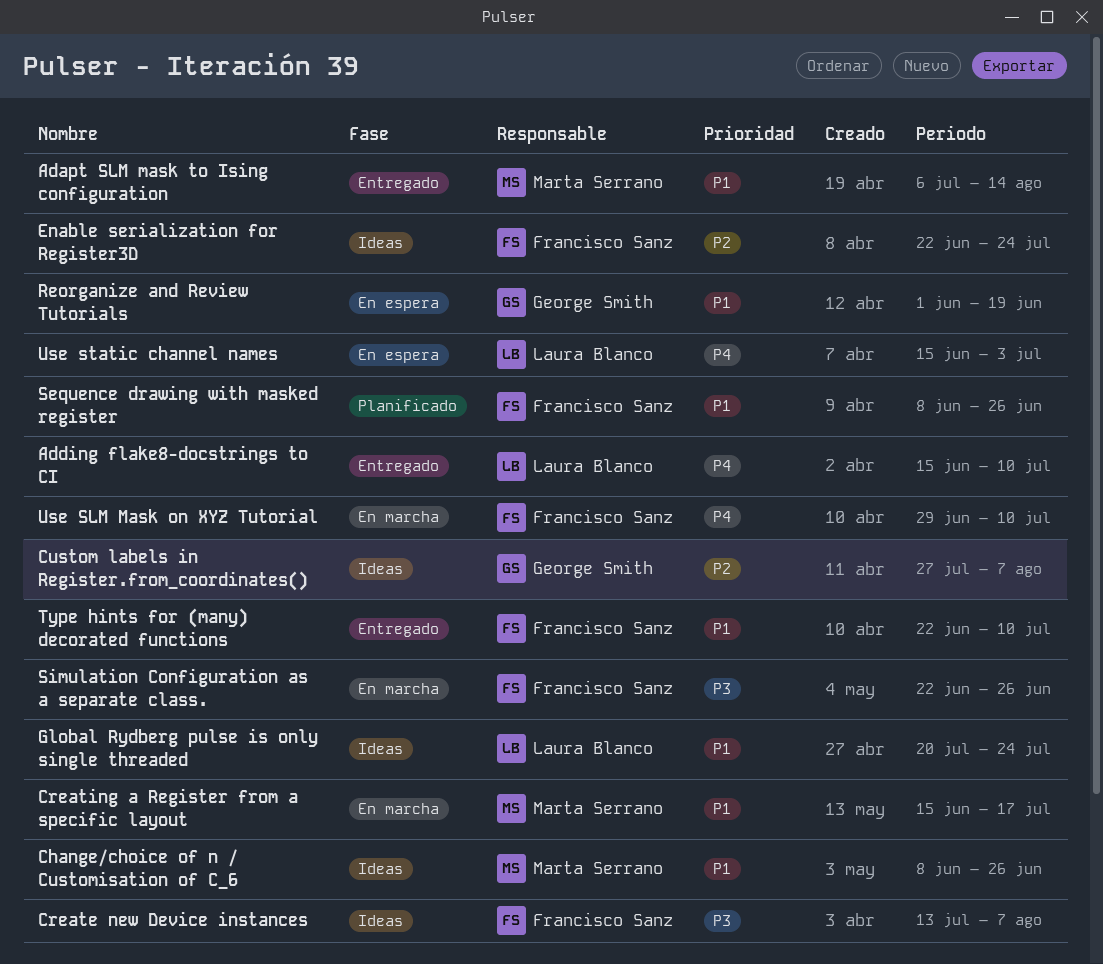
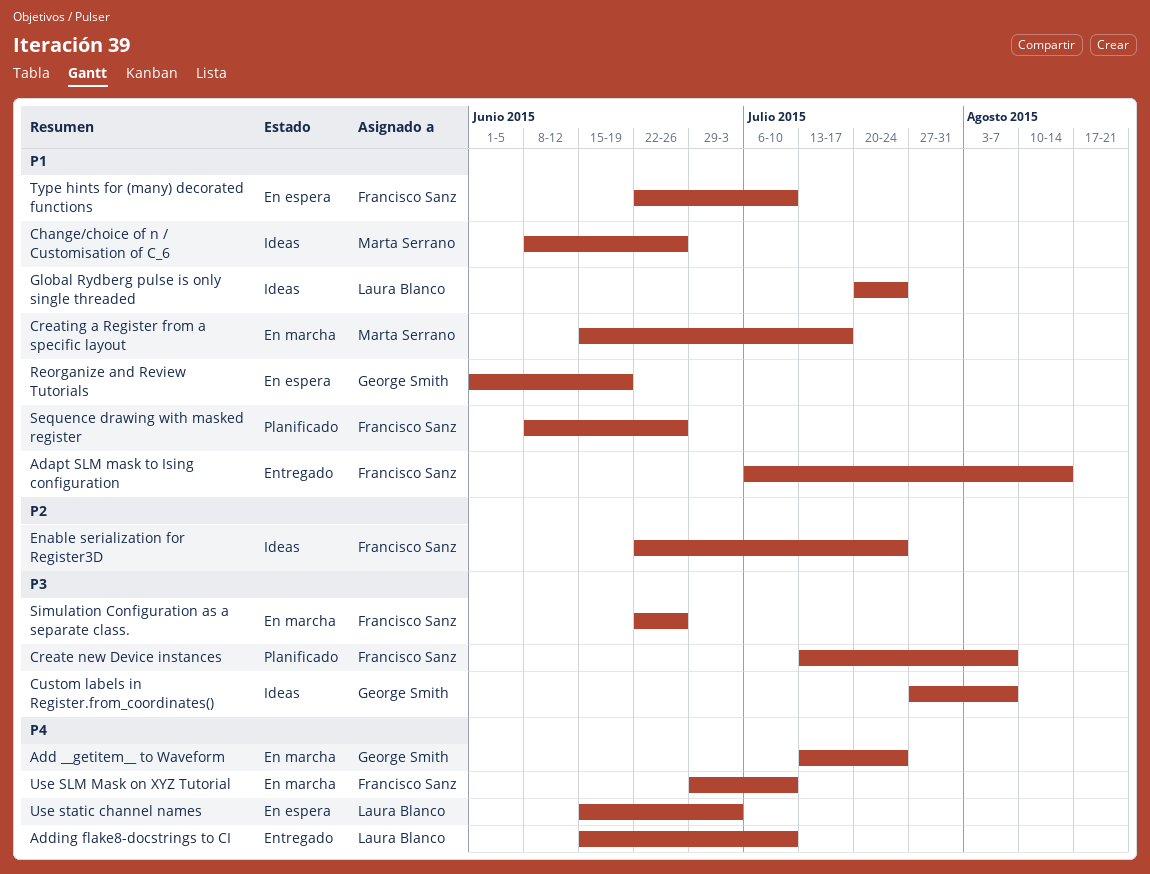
Adapt SLM mask to Ising configuration, owner: Marta Serrano -> Francisco Sanz
Add __getitem__ to Waveform: none -> present
Create new Device instances, status: Ideas -> Planificado
Custom labels in Register.from_coordinates(), priority: P2 -> P3
Type hints for (many) decorated functions, status: Entregado -> En espera

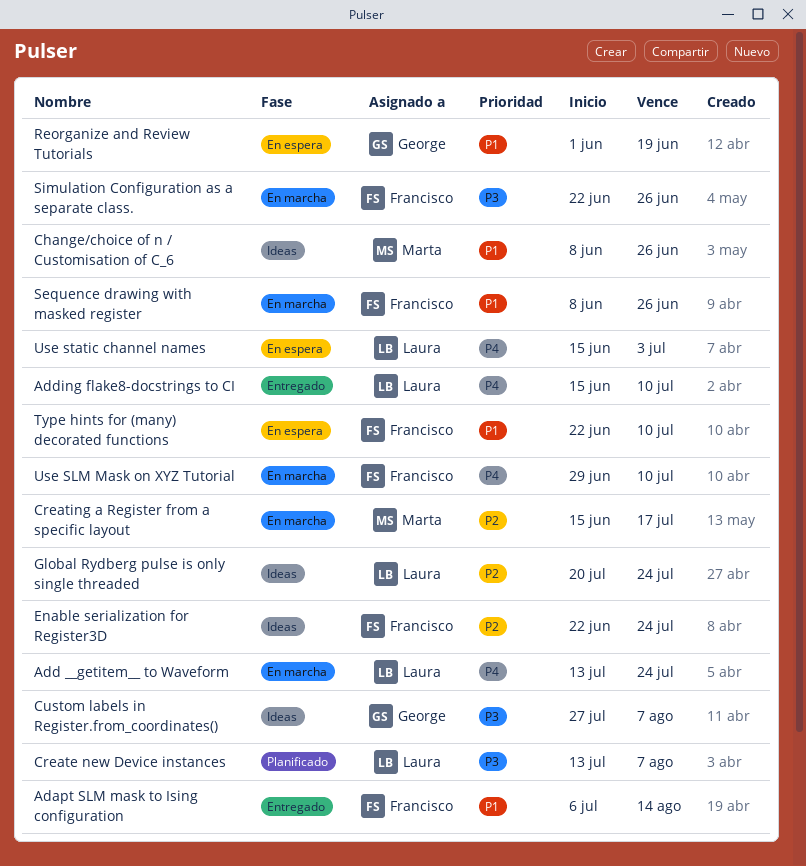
Add __getitem__ to Waveform, owner: George Smith -> Laura Blanco
Create new Device instances, owner: Francisco Sanz -> Laura Blanco
Creating a Register from a specific layout, priority: P1 -> P2
Global Rydberg pulse is only single threaded, priority: P1 -> P2
Sequence drawing with masked register, status: Planificado -> En marcha

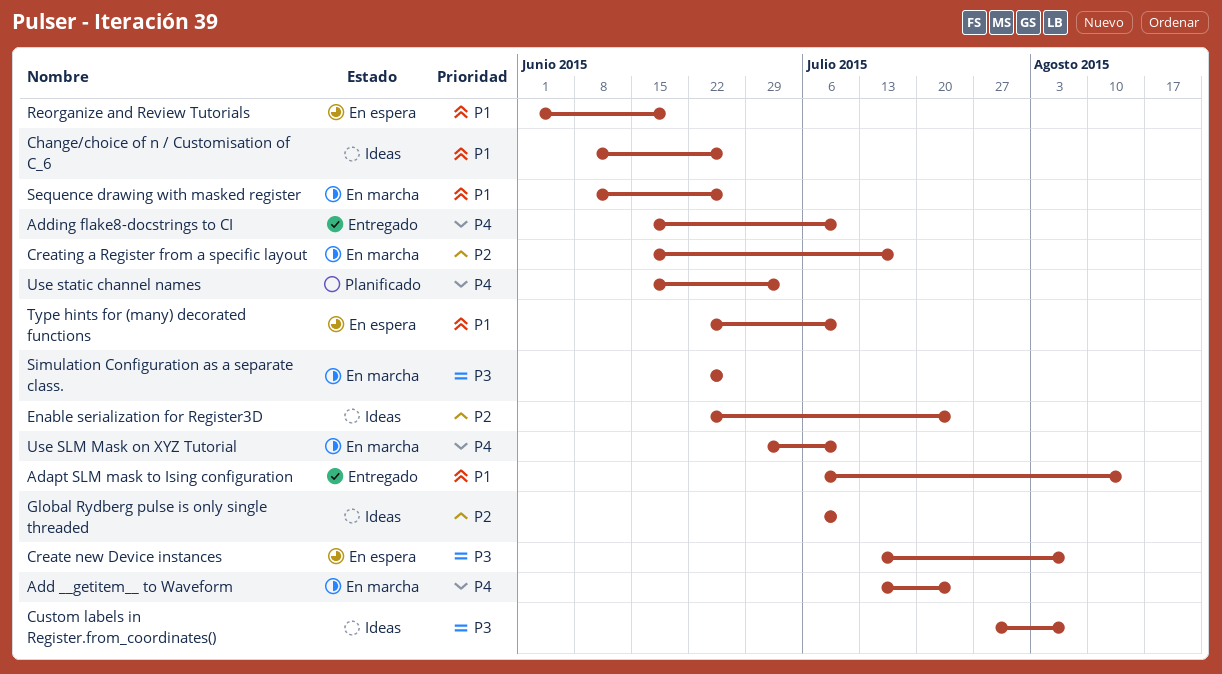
Create new Device instances, status: Planificado -> En espera
Global Rydberg pulse is only single threaded, start: Jul 20 -> Jul 6
Global Rydberg pulse is only single threaded, due: Jul 24 -> Jul 10
Use static channel names, status: En espera -> Planificado

